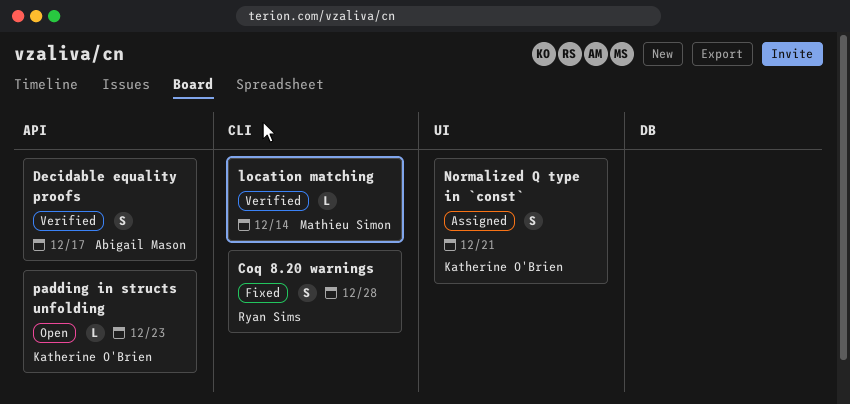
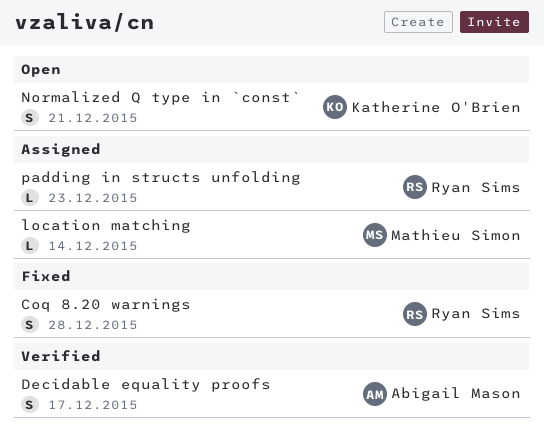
location matching, status: Verified -> Assigned
Normalized Q type in `const`, status: Assigned -> Open
padding in structs unfolding, status: Open -> Assigned
padding in structs unfolding, owner: Katherine O'Brien -> Ryan Sims

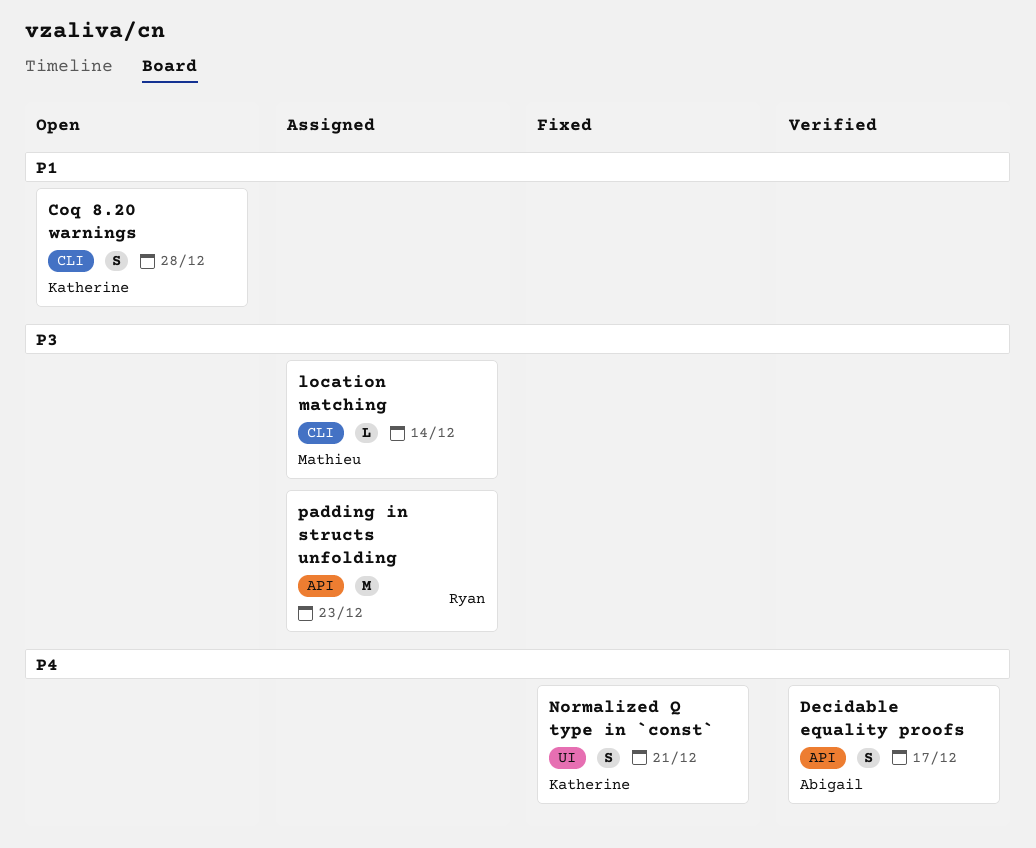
Coq 8.20 warnings, status: Fixed -> Open
Coq 8.20 warnings, owner: Ryan Sims -> Katherine O'Brien
Normalized Q type in `const`, status: Open -> Fixed
padding in structs unfolding, estimate: L -> M

